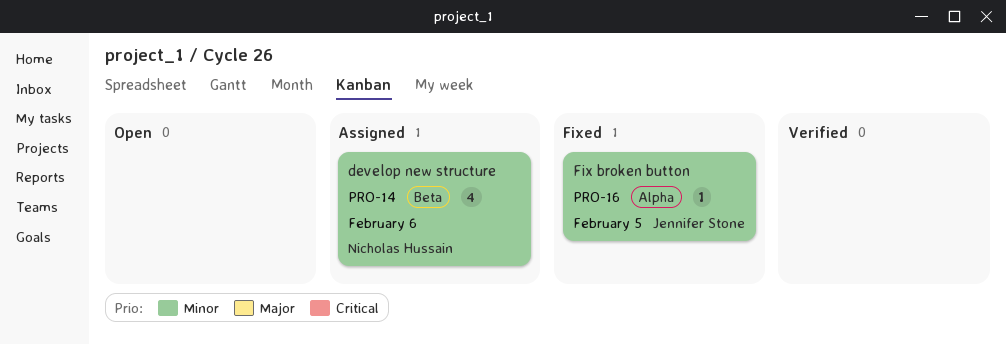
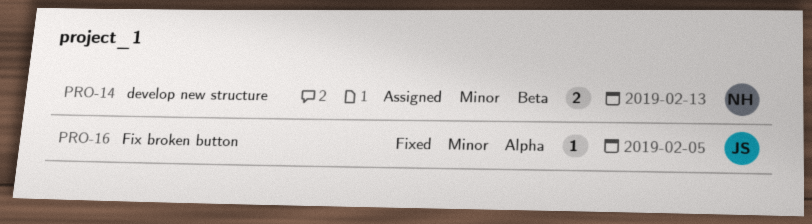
PRO-14, estimate: 4 -> 2
PRO-14, due: Feb 6 -> Feb 13

